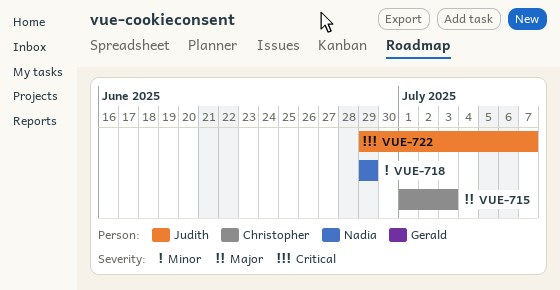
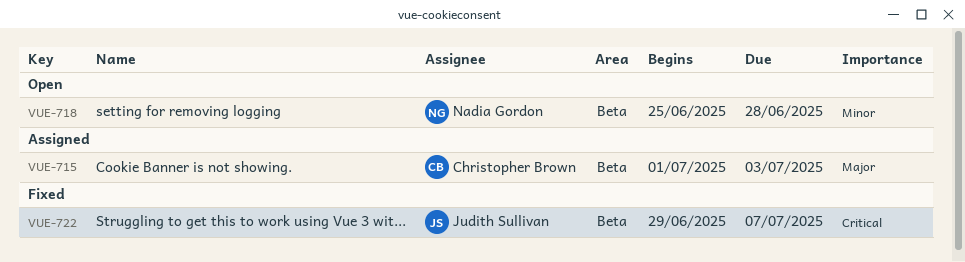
VUE-718, start: Jun 29 -> Jun 25
VUE-718, due: Jun 29 -> Jun 28

